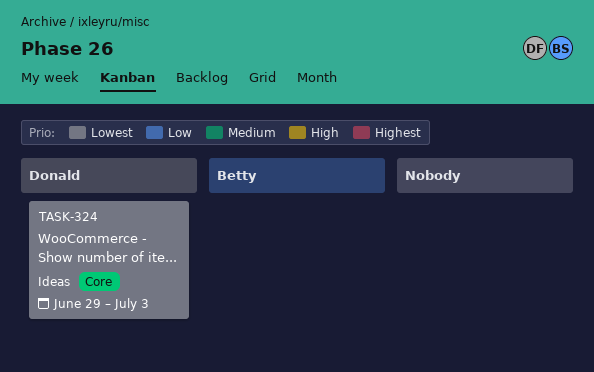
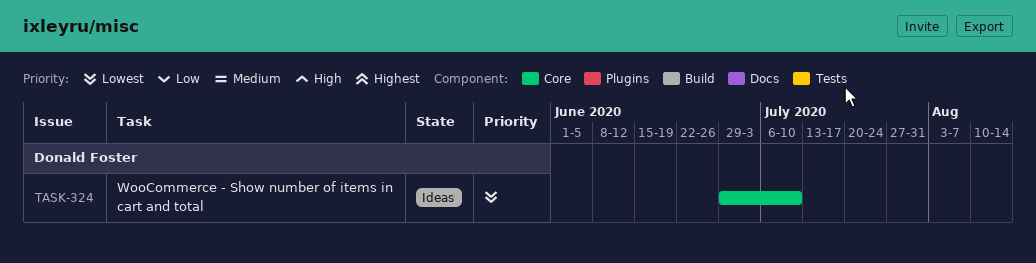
TASK-324, due: Jul 3 -> Jul 10

